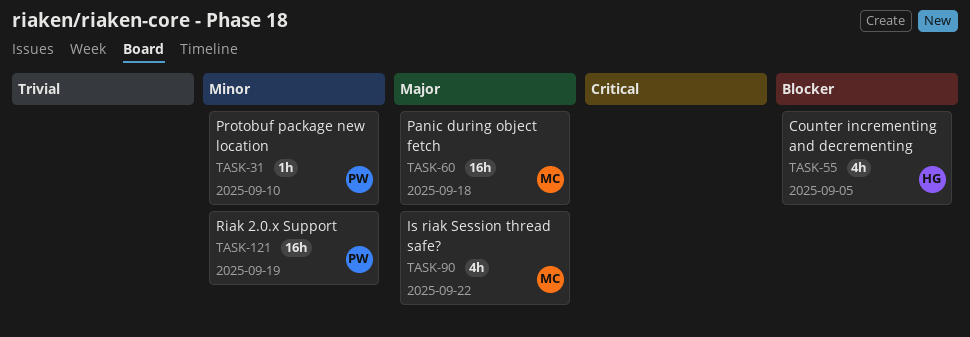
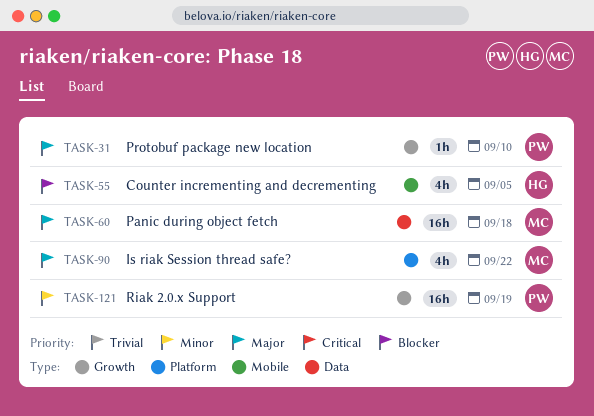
TASK-31, priority: Minor -> Major

